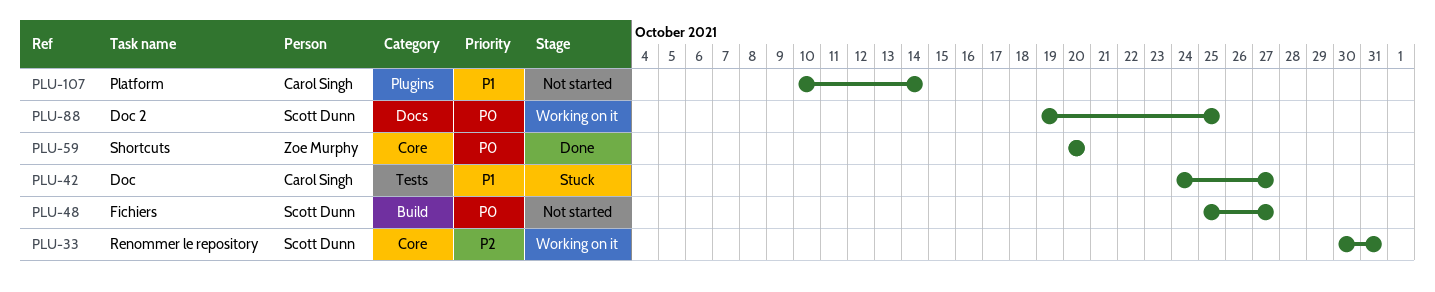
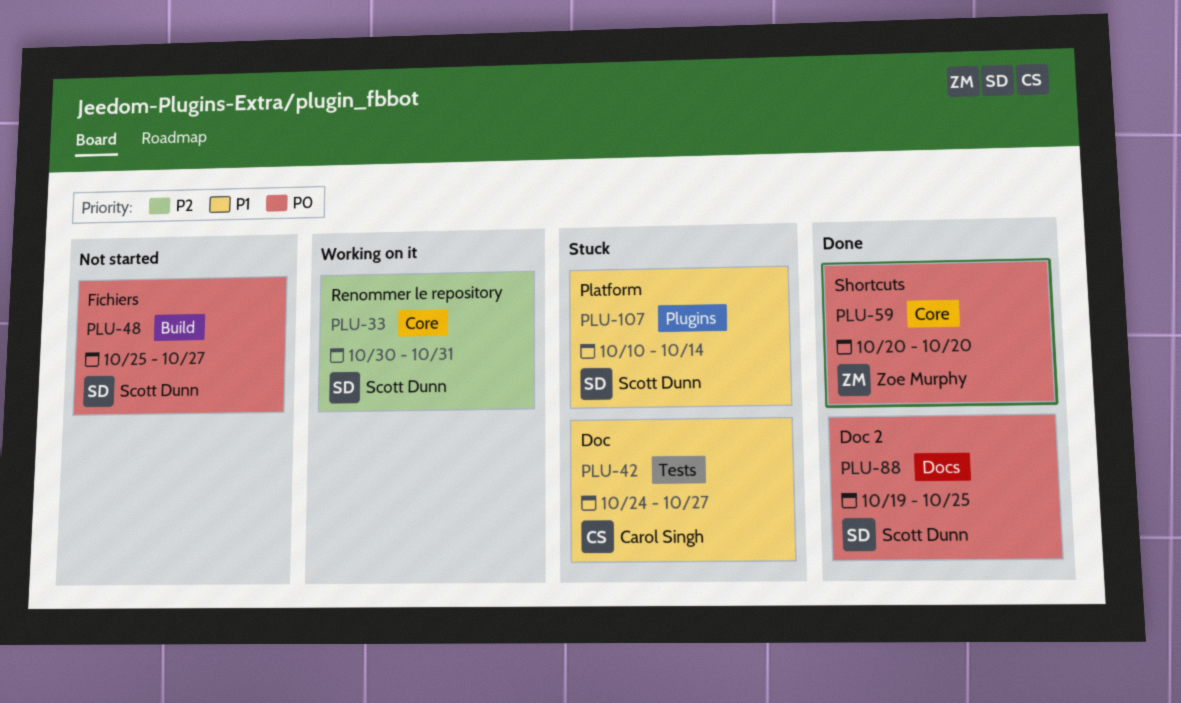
PLU-88, status: Working on it -> Done
PLU-107, status: Not started -> Stuck
PLU-107, owner: Carol Singh -> Scott Dunn

